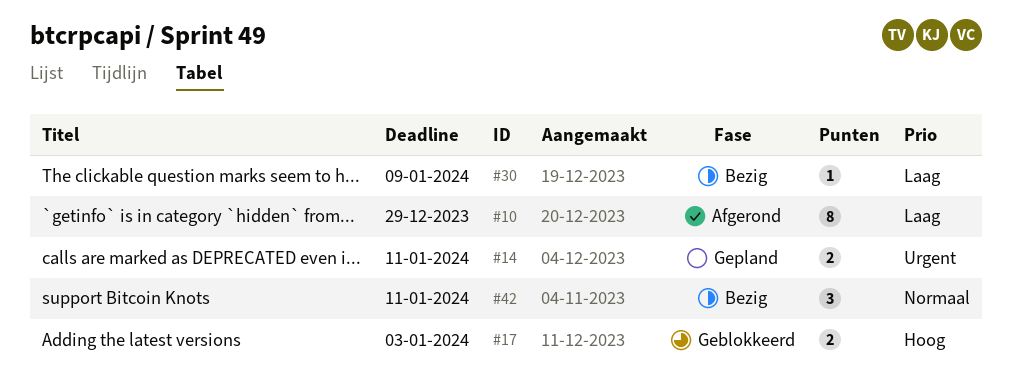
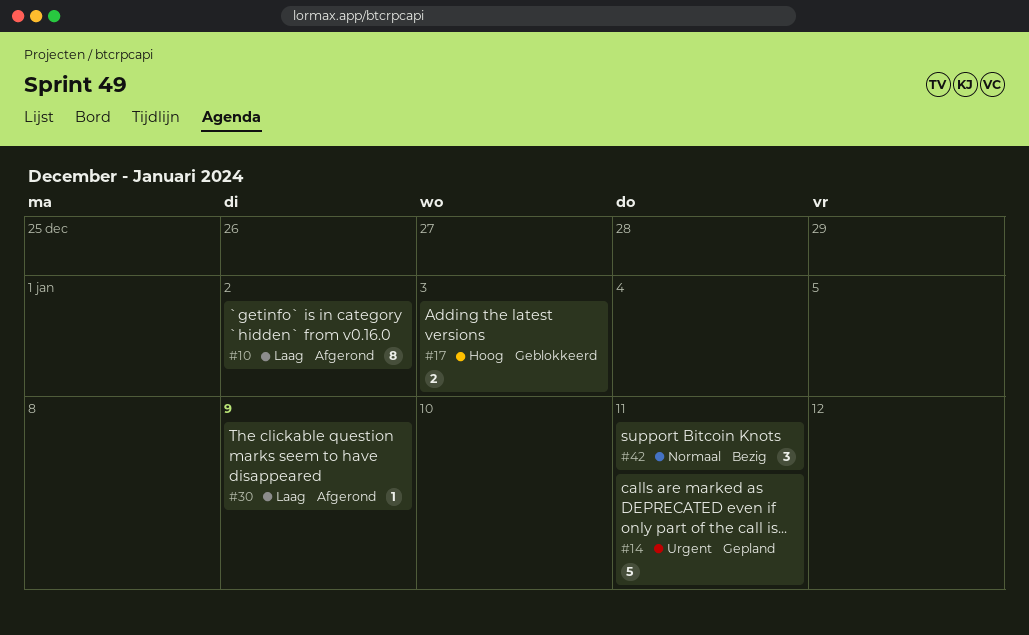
#10, due: Dec 29 -> Jan 2
#14, estimate: 2 -> 5
#30, status: Bezig -> Afgerond

